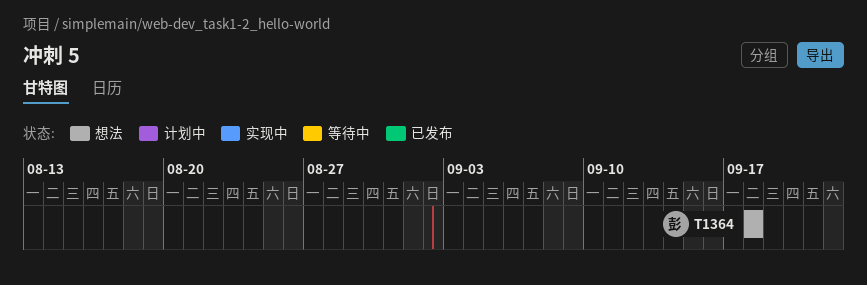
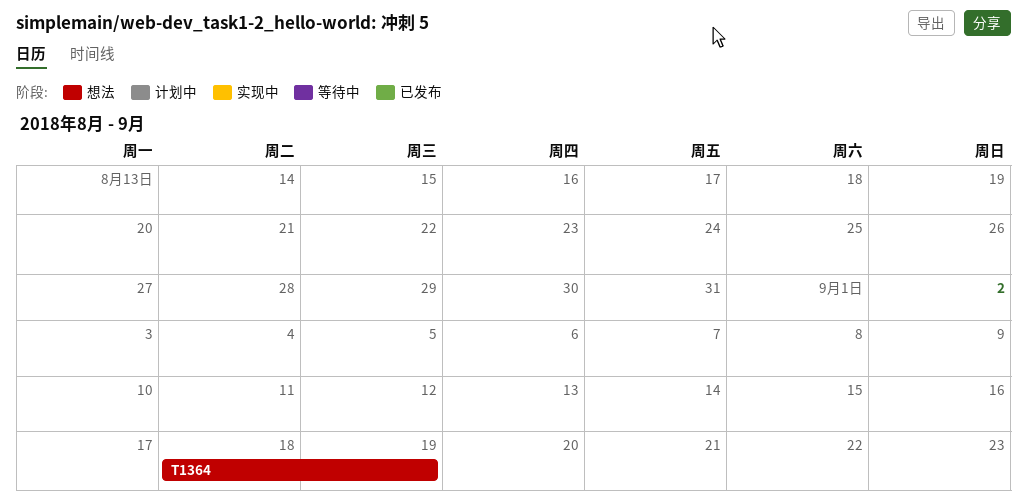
T1364, due: Sep 18 -> Sep 19

